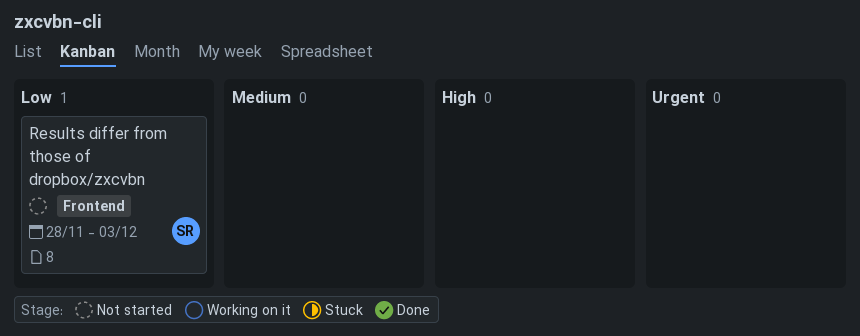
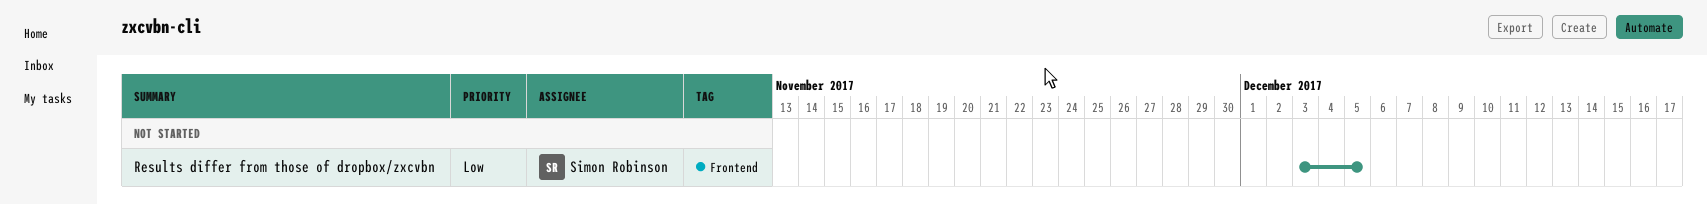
Results differ from those of dropbox/zxcvbn, start: Nov 28 -> Dec 3
Results differ from those of dropbox/zxcvbn, due: Dec 3 -> Dec 5

